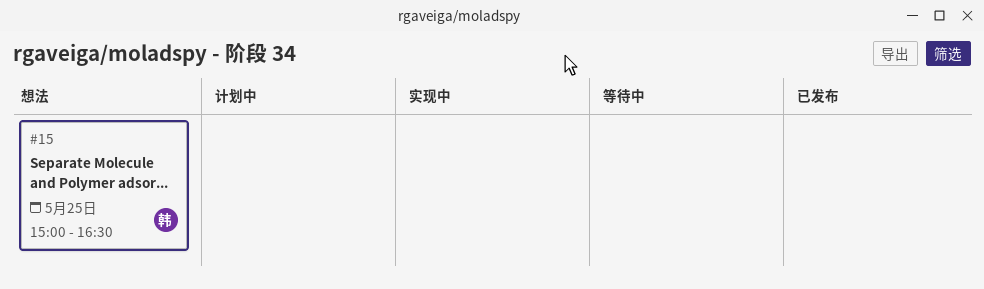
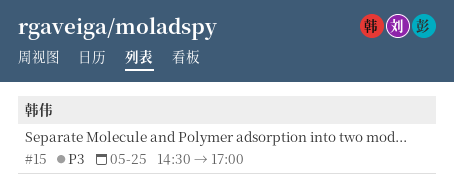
#15, begins: 15:00 -> 14:30
#15, ends: 16:30 -> 17:00

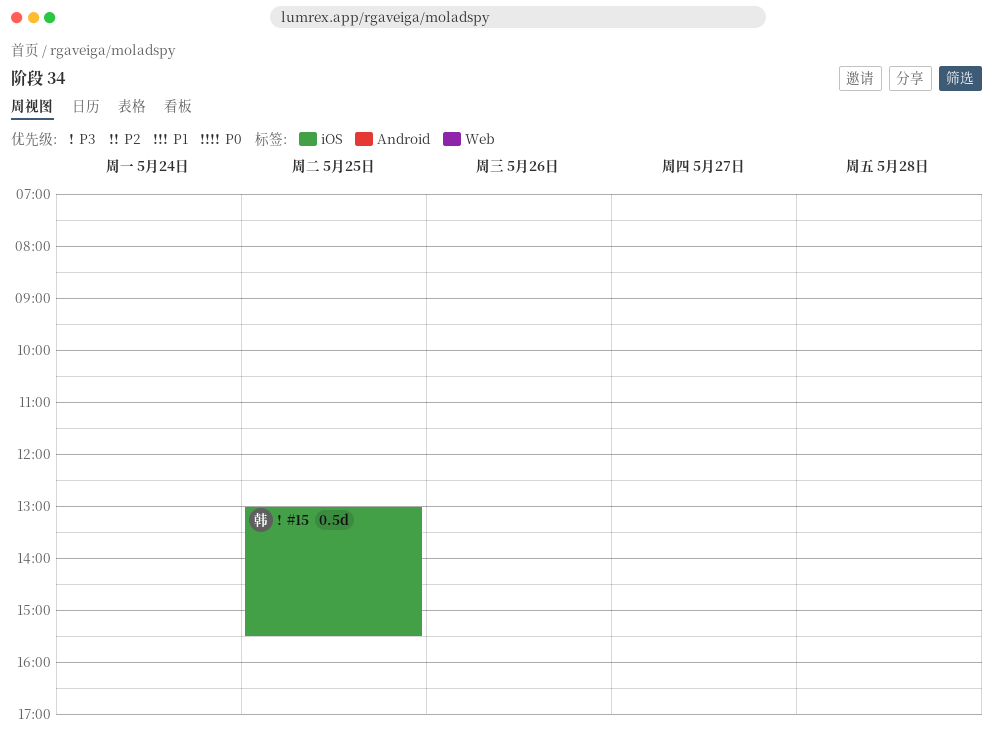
#15, begins: 14:30 -> 13:00
#15, ends: 17:00 -> 15:30

